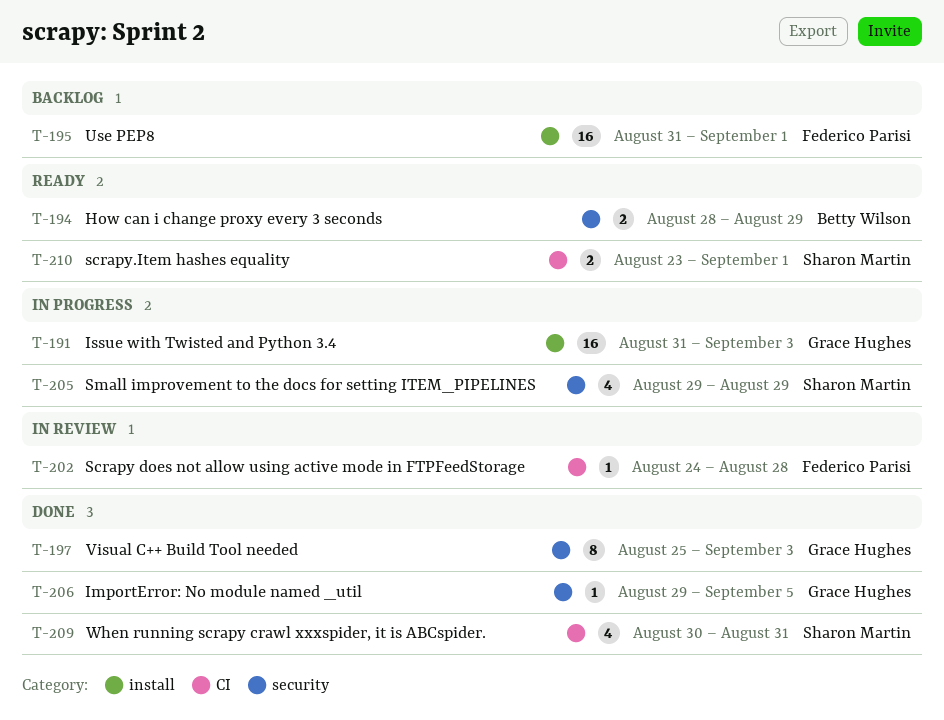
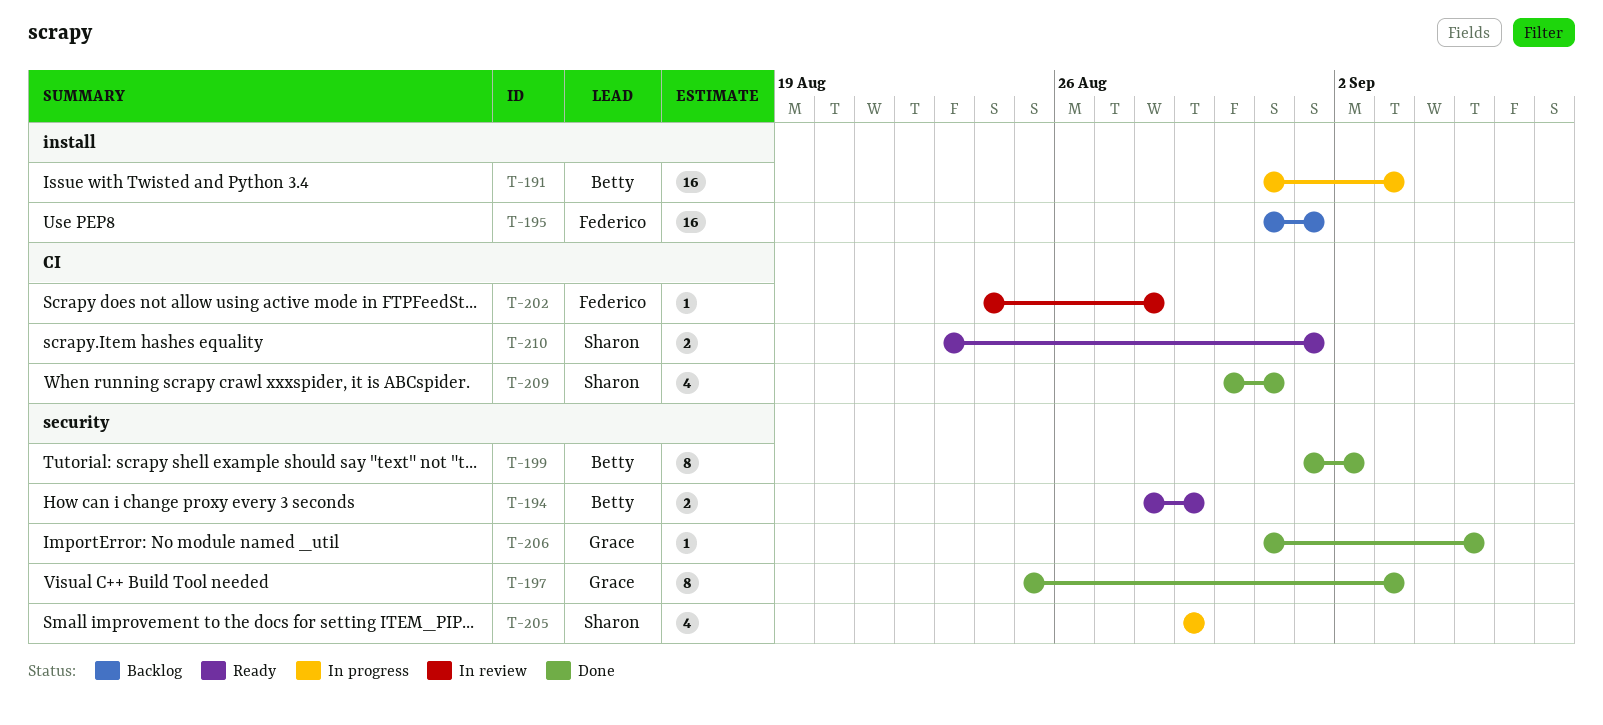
T-191, owner: Grace Hughes -> Betty Wilson
T-199: none -> present
T-206, start: Aug 29 -> Aug 31

